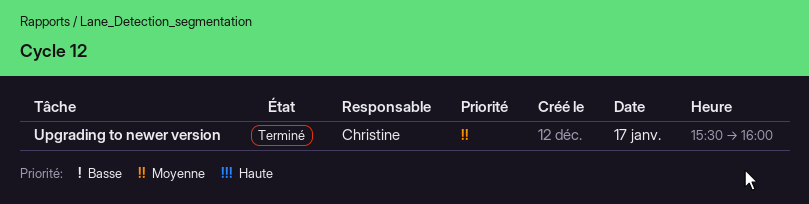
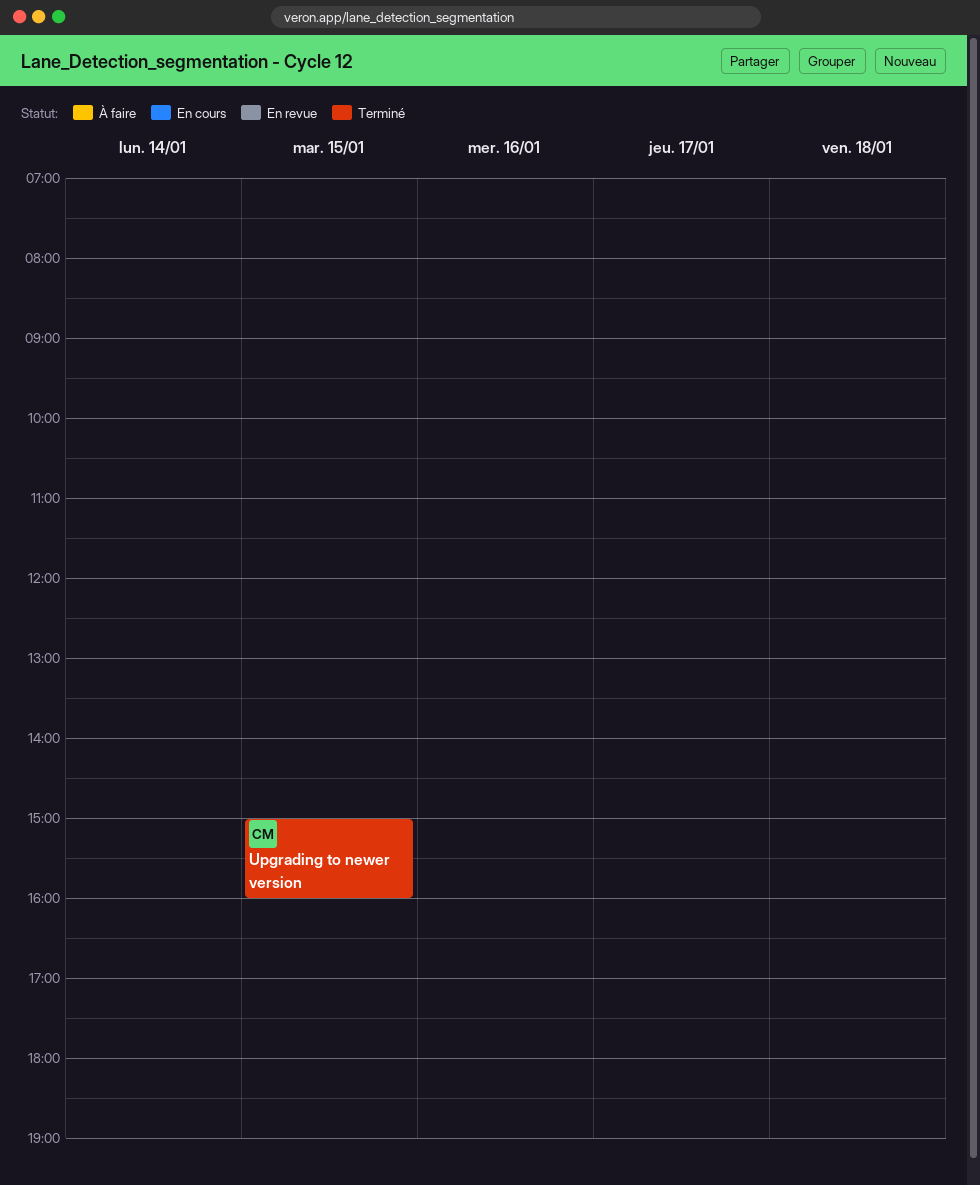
Upgrading to newer version, day: Jan 17 -> Jan 15
Upgrading to newer version, begins: 15:30 -> 15:00

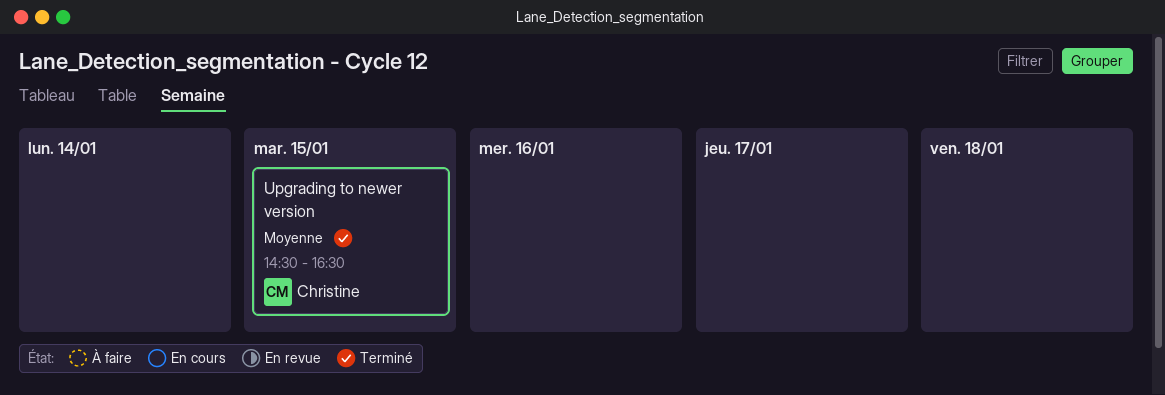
Upgrading to newer version, begins: 15:00 -> 14:30
Upgrading to newer version, ends: 16:00 -> 16:30

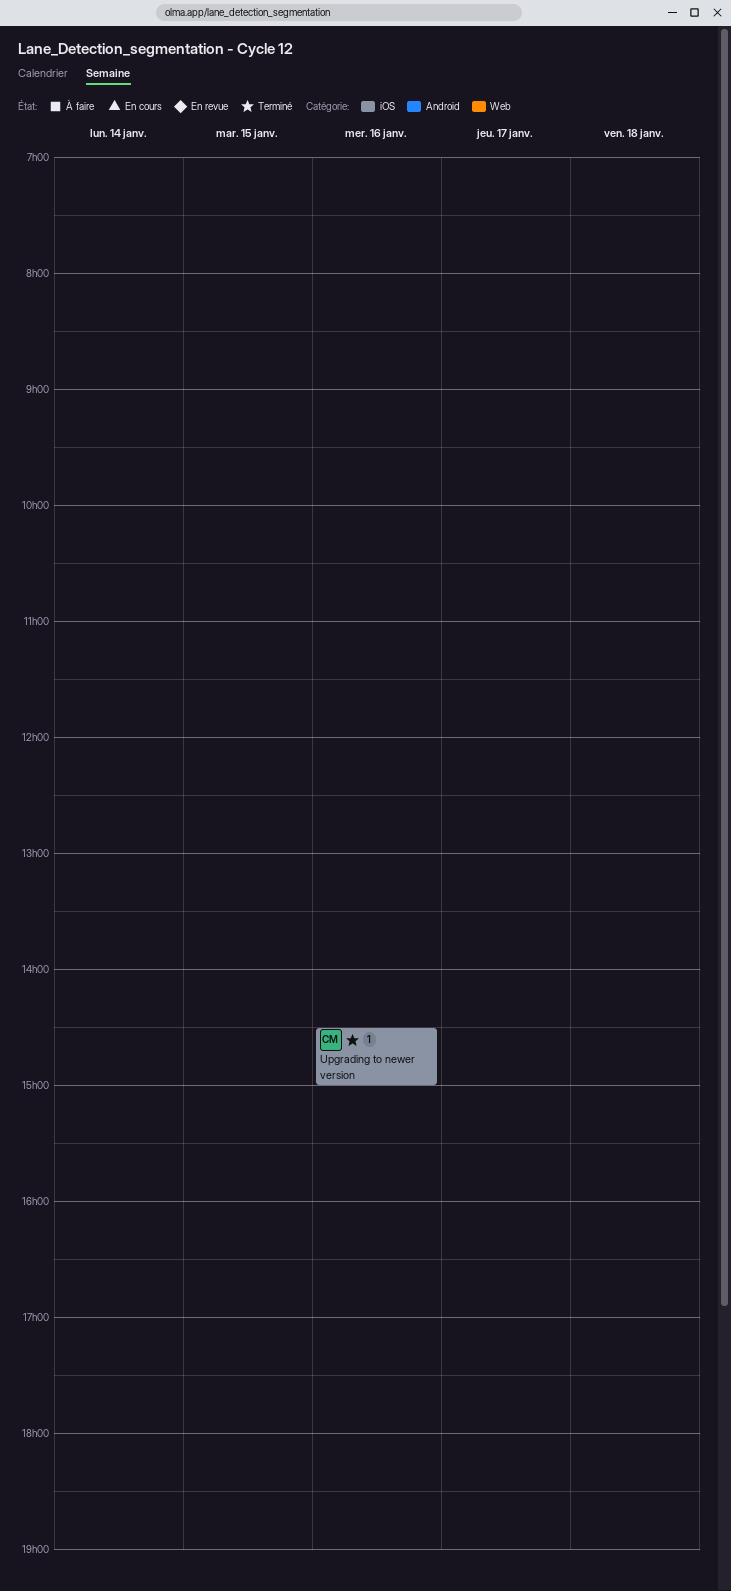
Upgrading to newer version, day: Jan 15 -> Jan 16
Upgrading to newer version, ends: 16:30 -> 15:00

